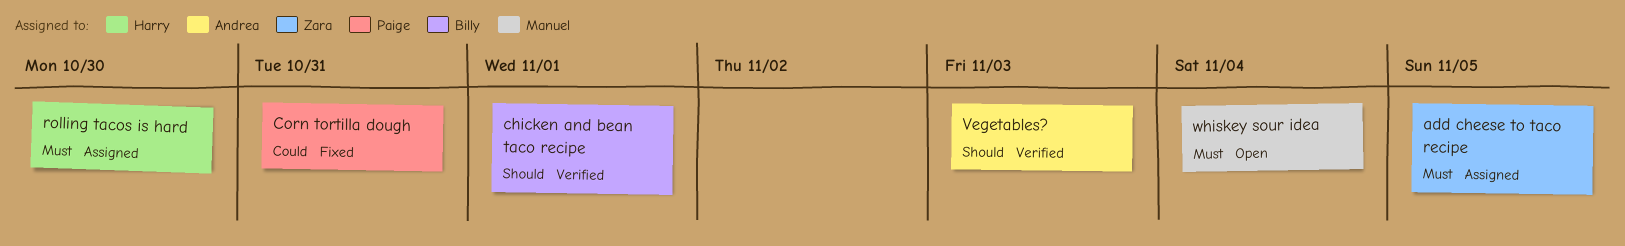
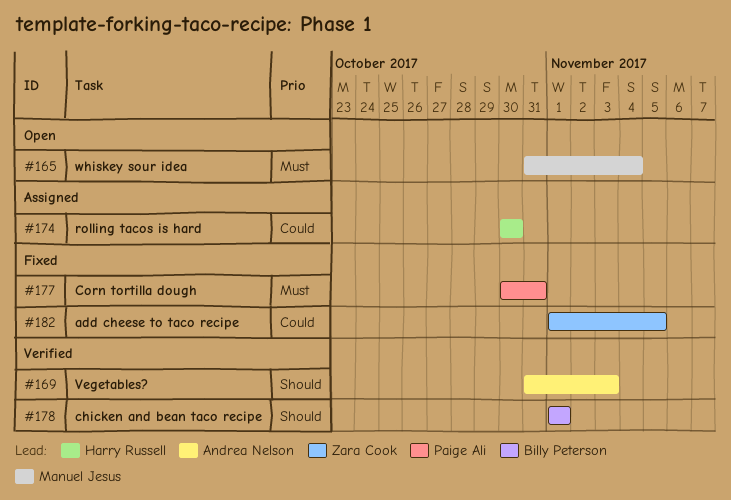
add cheese to taco recipe, status: Assigned -> Fixed
add cheese to taco recipe, priority: Must -> Could
Corn tortilla dough, priority: Could -> Must
rolling tacos is hard, priority: Must -> Could

